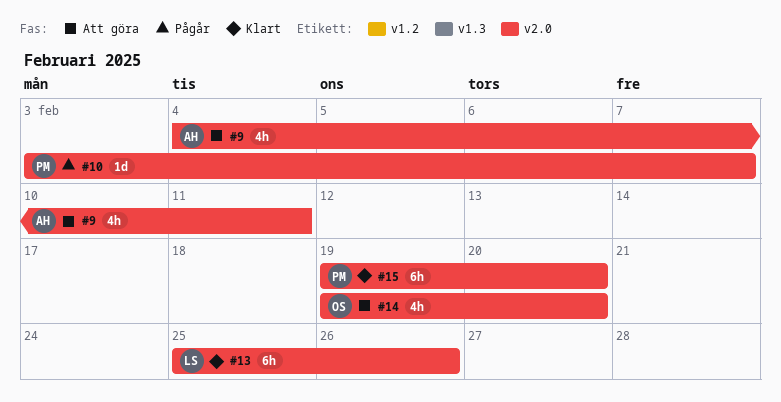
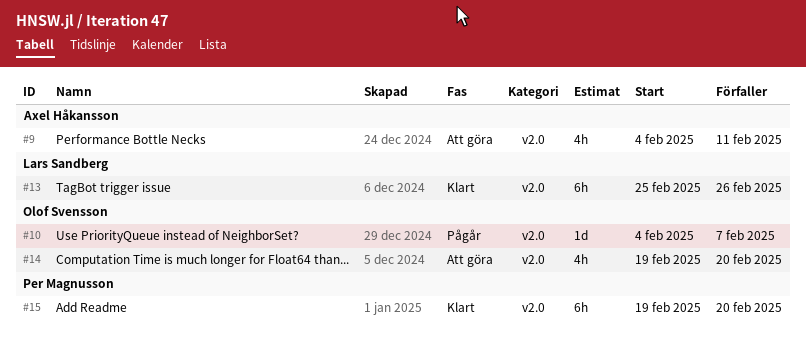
#10, owner: Per Magnusson -> Olof Svensson
#10, start: Feb 3 -> Feb 4

